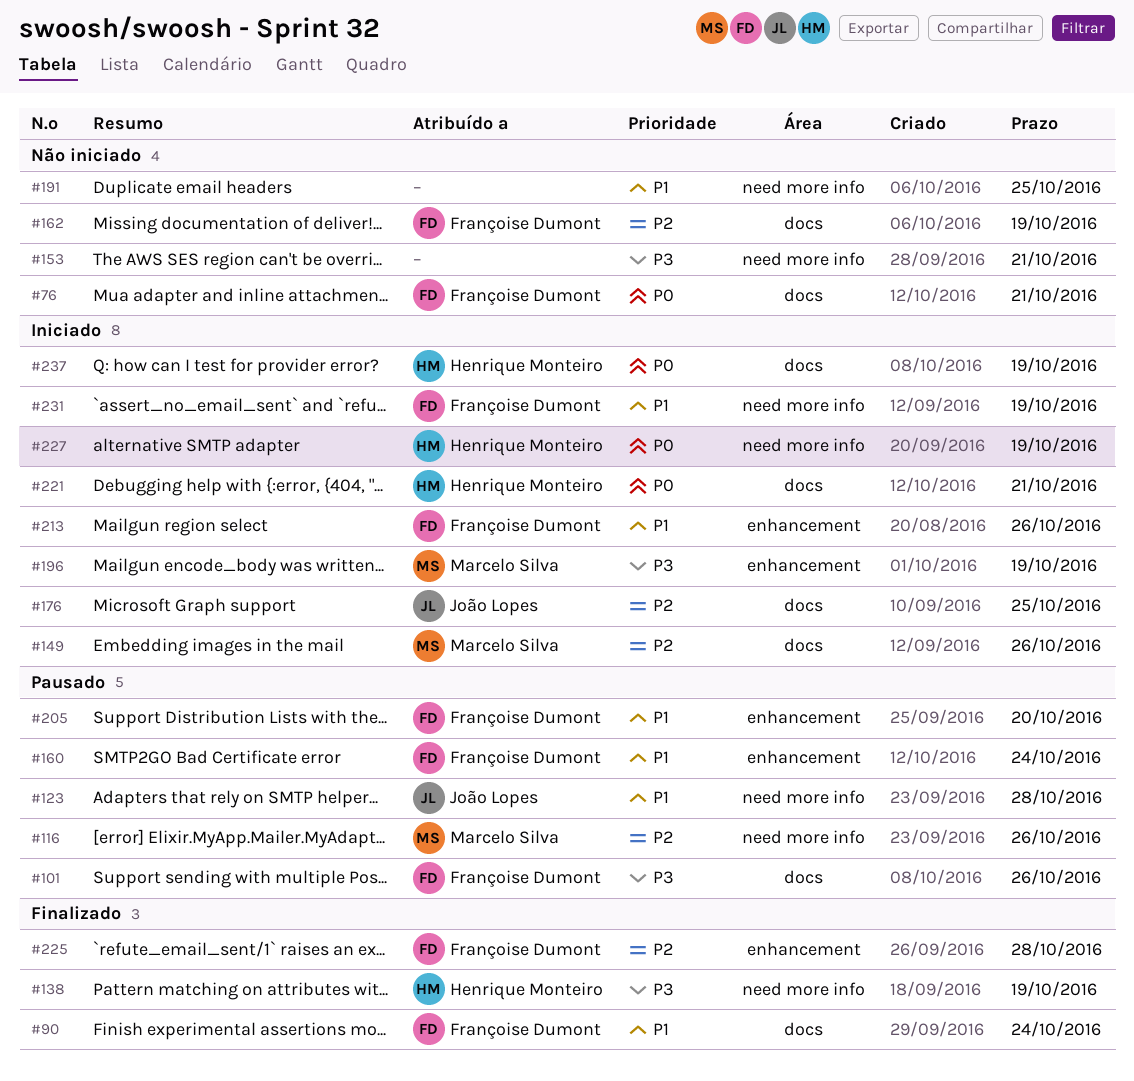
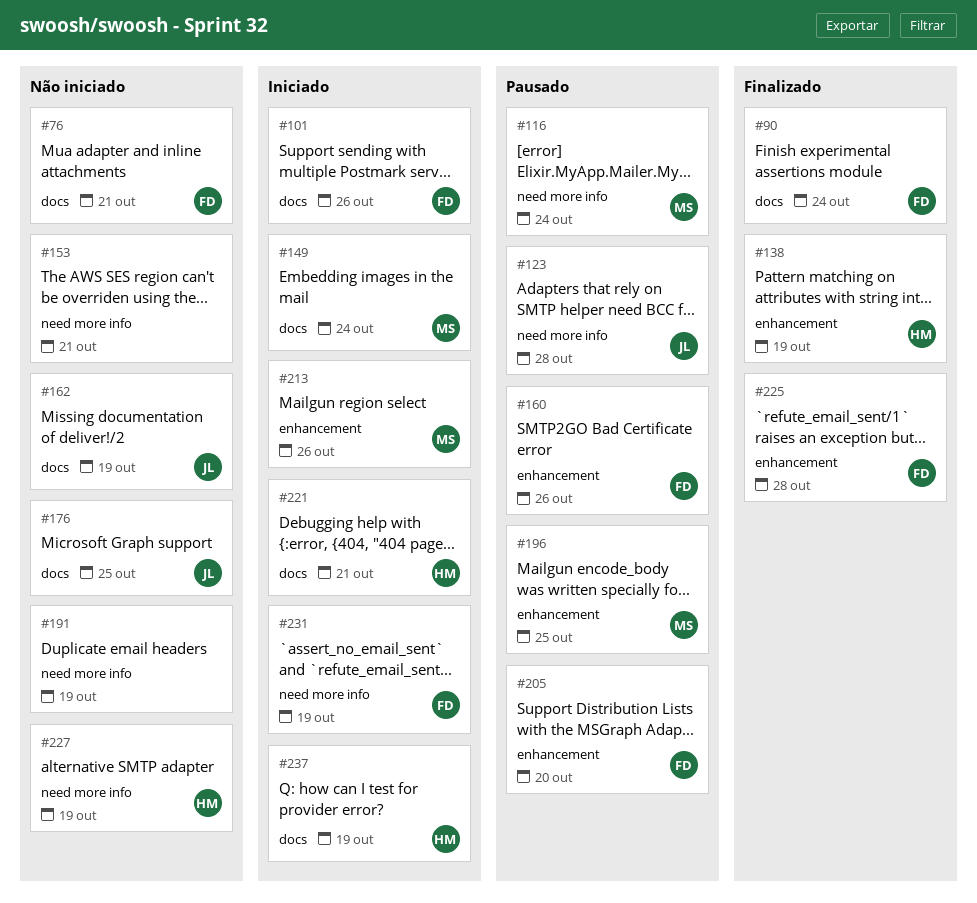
#101, status: Pausado -> Iniciado
#116, due: Oct 26 -> Oct 24
#138, label: need more info -> enhancement
#149, due: Oct 26 -> Oct 24
#160, due: Oct 24 -> Oct 26
#162, owner: Françoise Dumont -> João Lopes
#176, status: Iniciado -> Não iniciado
#191, due: Oct 25 -> Oct 19
#196, status: Iniciado -> Pausado
#196, due: Oct 19 -> Oct 25
#213, owner: Françoise Dumont -> Marcelo Silva
#227, status: Iniciado -> Não iniciado

